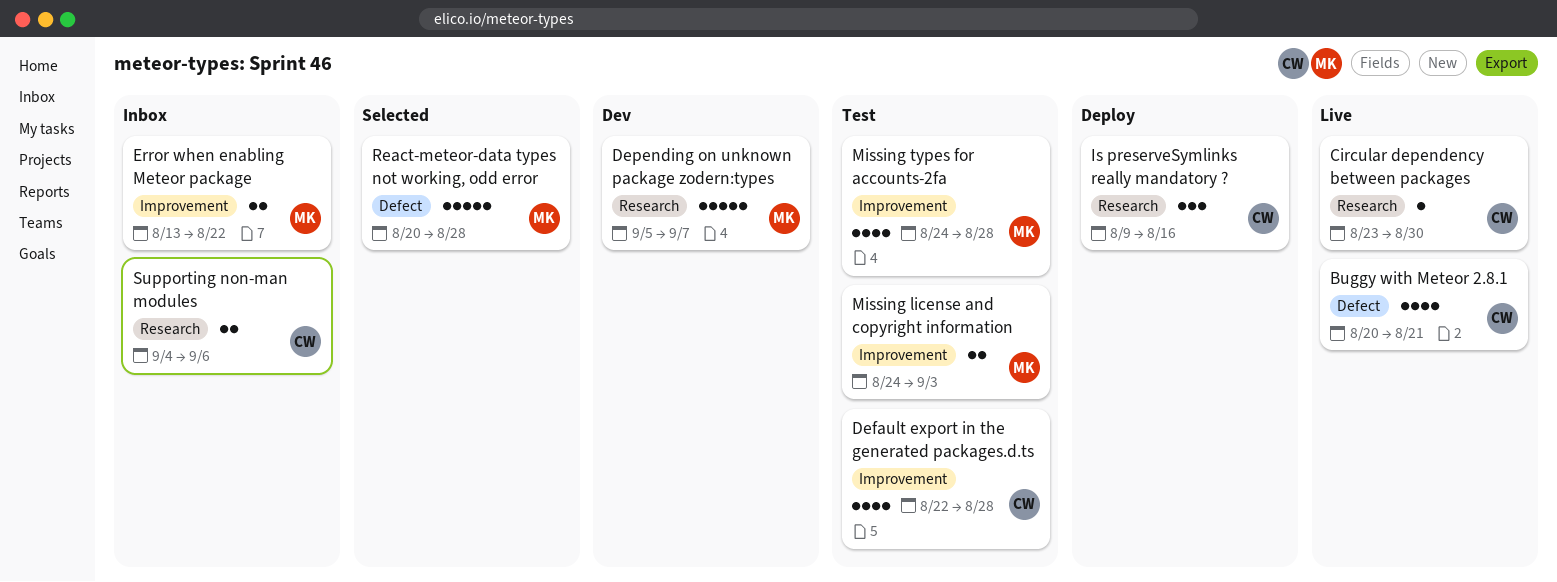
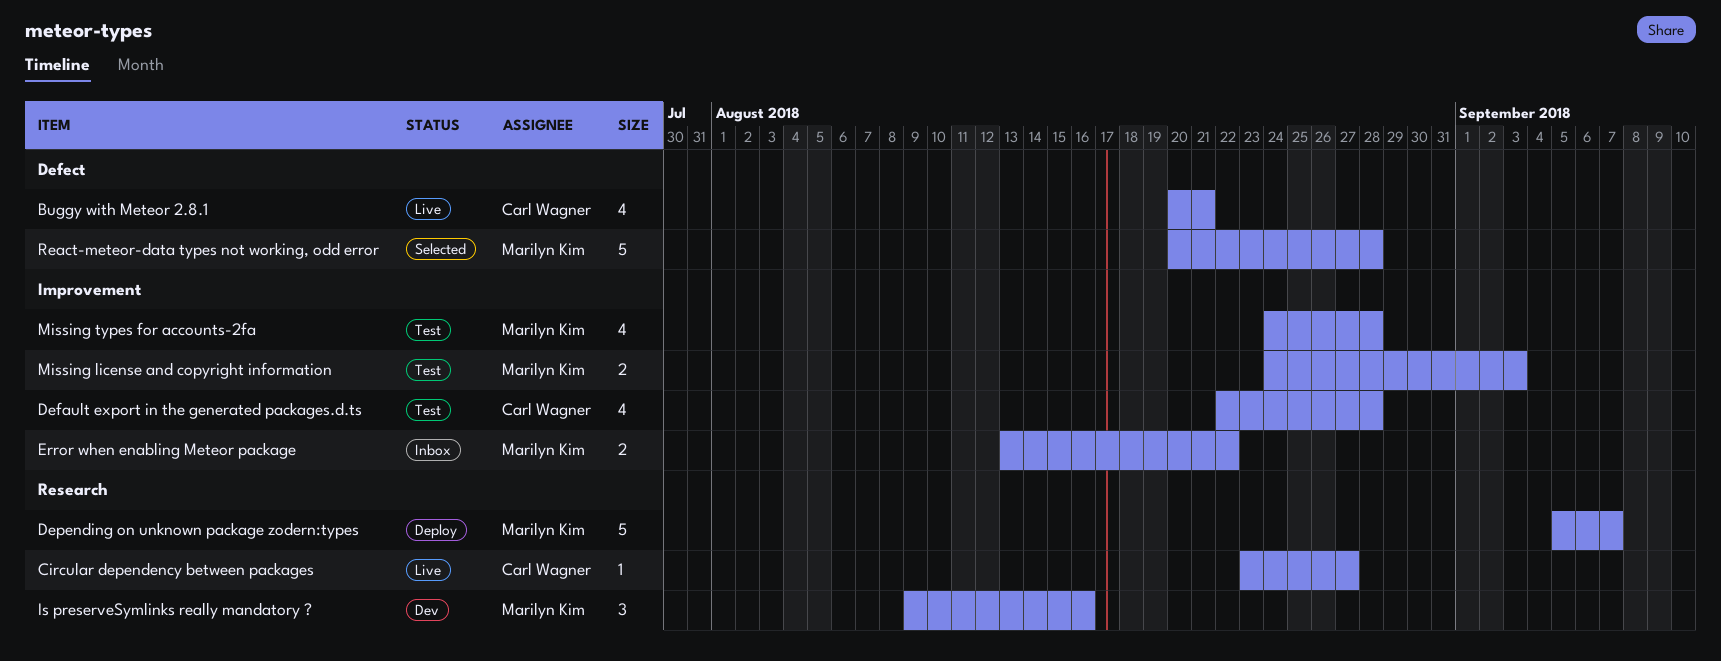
Circular dependency between packages, due: Aug 30 -> Aug 27
Depending on unknown package zodern:types, status: Dev -> Deploy
Is preserveSymlinks really mandatory ?, status: Deploy -> Dev
Is preserveSymlinks really mandatory ?, owner: Carl Wagner -> Marilyn Kim
Supporting non-man modules: present -> none

